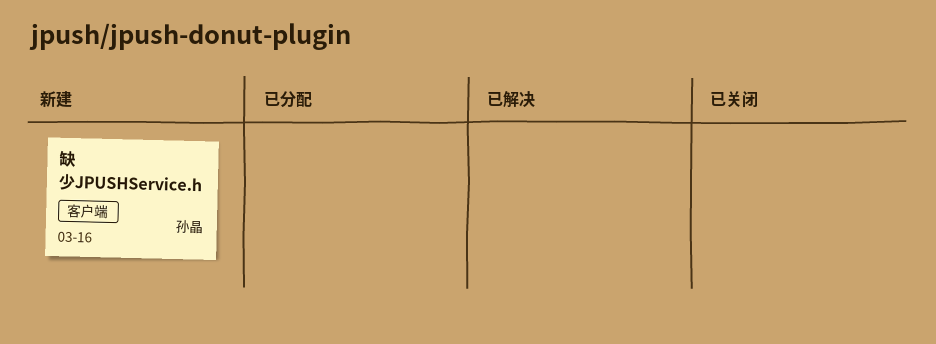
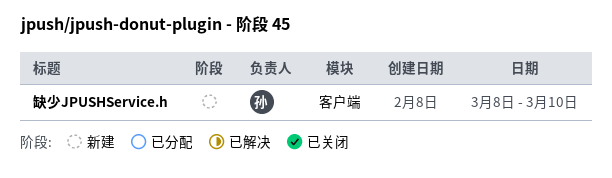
缺少JPUSHService.h, due: Mar 16 -> Mar 10

